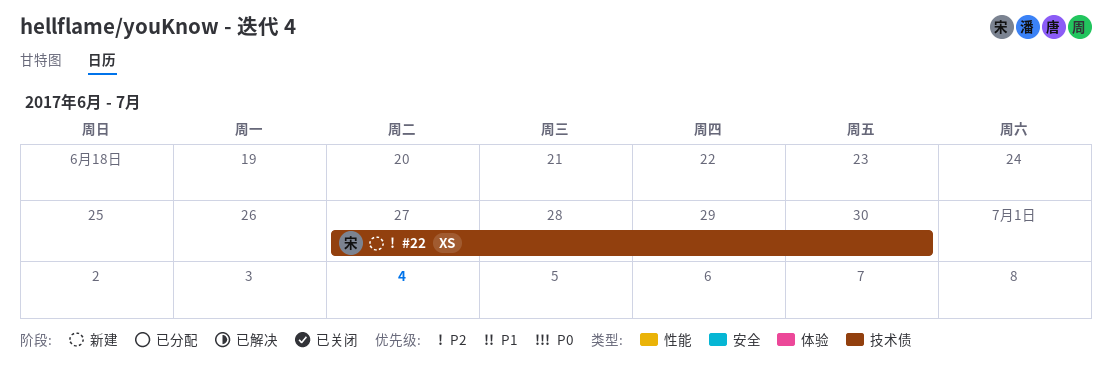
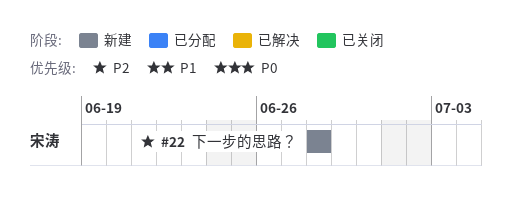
#22, start: Jun 27 -> Jun 28
#22, due: Jun 30 -> Jun 28

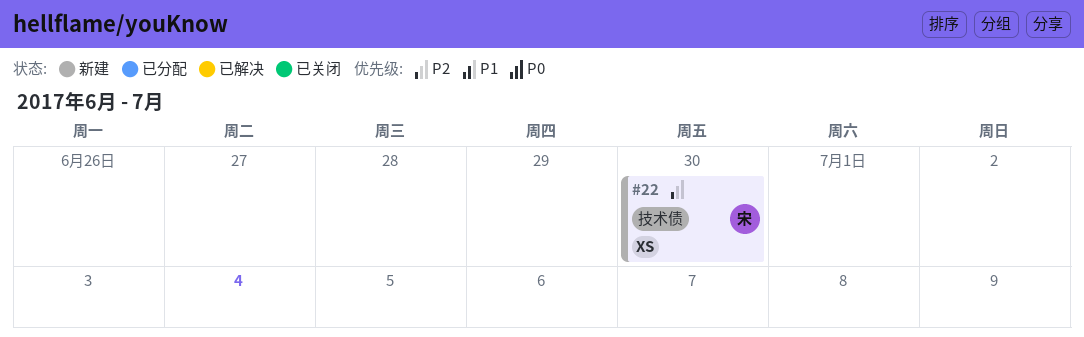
#22, due: Jun 28 -> Jun 30

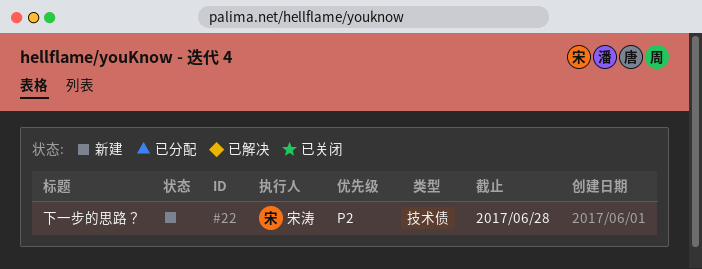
#22, due: Jun 30 -> Jun 28

